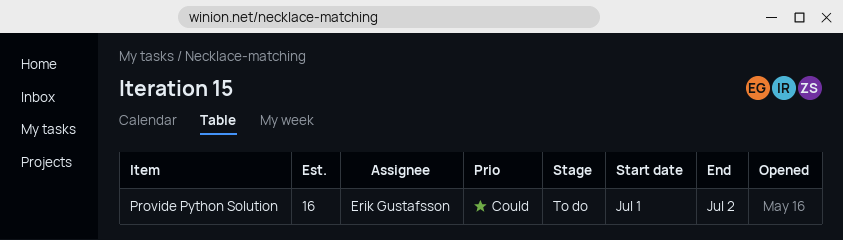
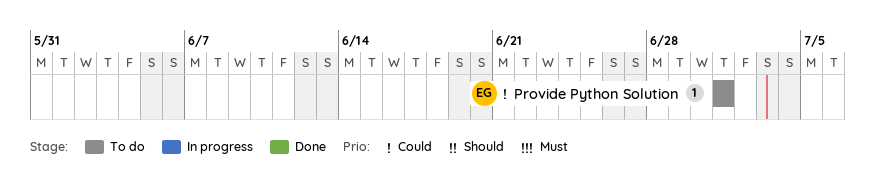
Provide Python Solution, estimate: 16 -> 1
Provide Python Solution, due: Jul 2 -> Jul 1

